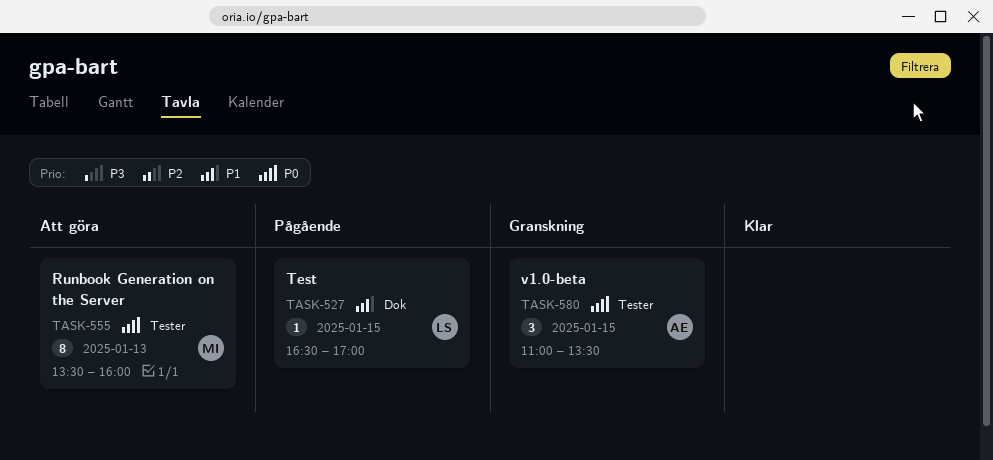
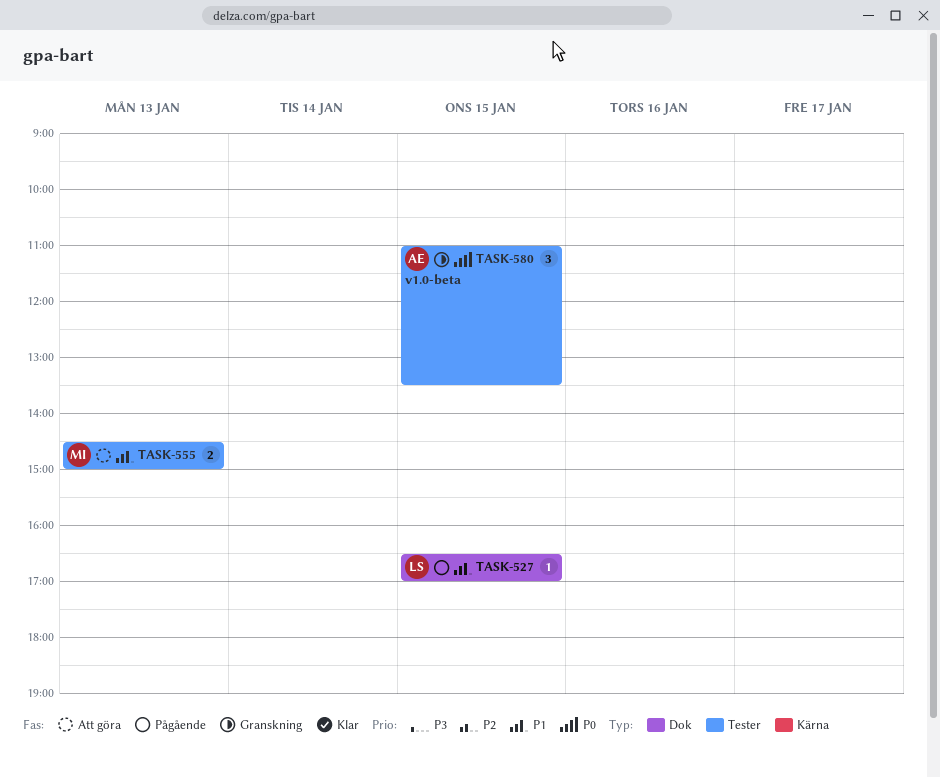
TASK-555, priority: P0 -> P1
TASK-555, estimate: 8 -> 2
TASK-555, begins: 13:30 -> 14:30
TASK-555, ends: 16:00 -> 15:00

